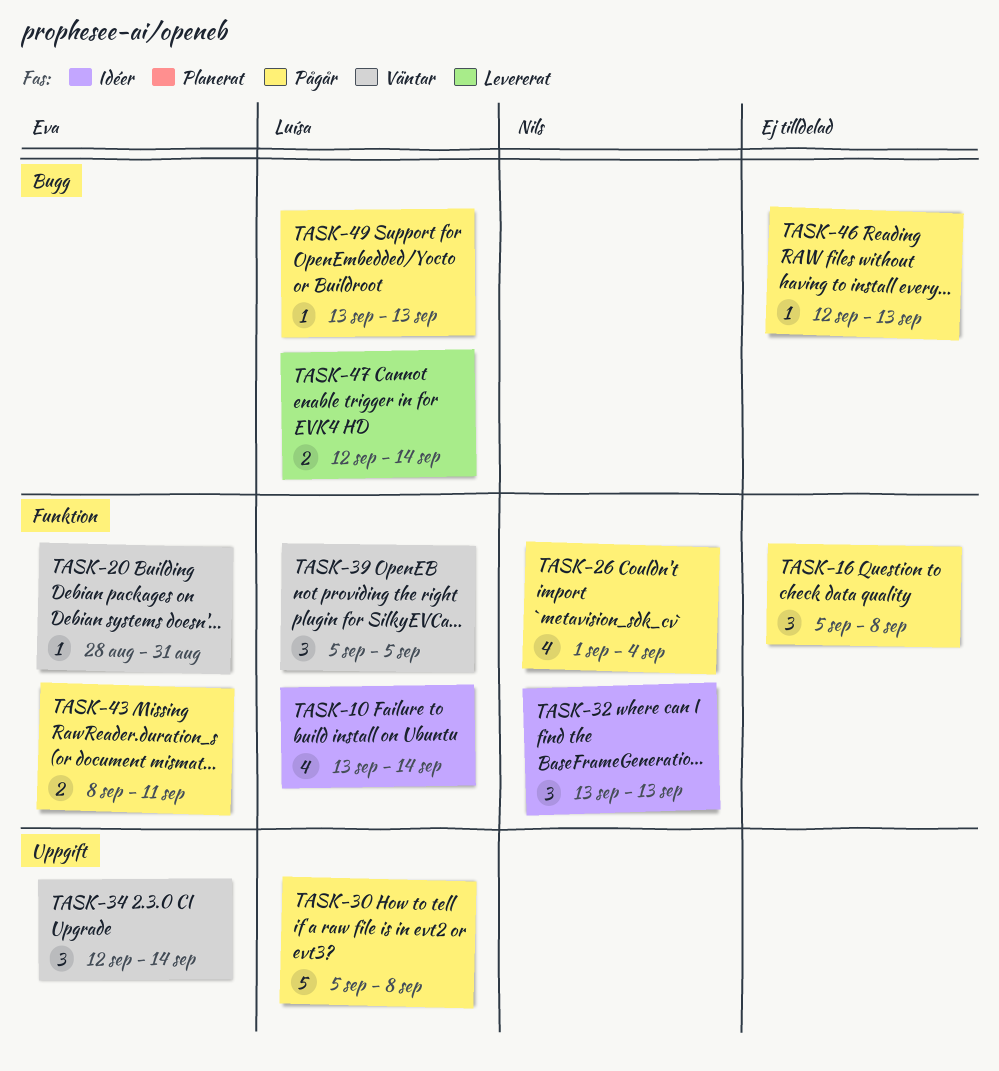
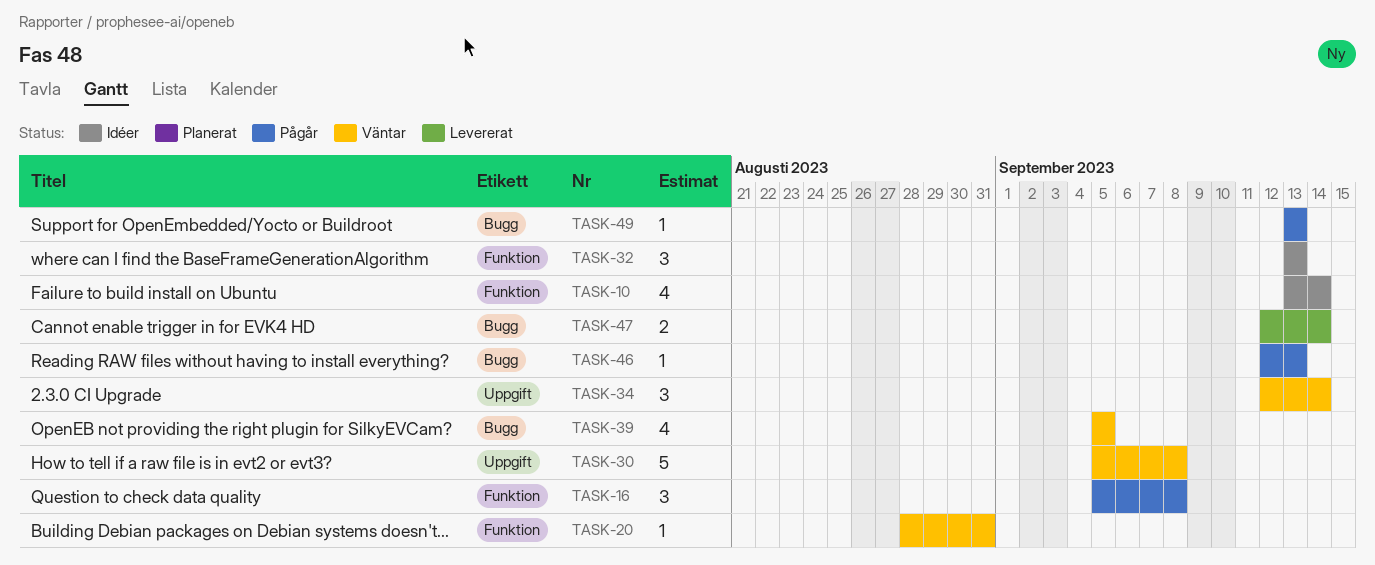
TASK-26: present -> none
TASK-30, status: Pågår -> Väntar
TASK-39, label: Funktion -> Bugg
TASK-39, estimate: 3 -> 4
TASK-43: present -> none

